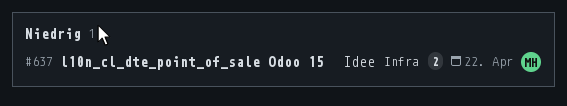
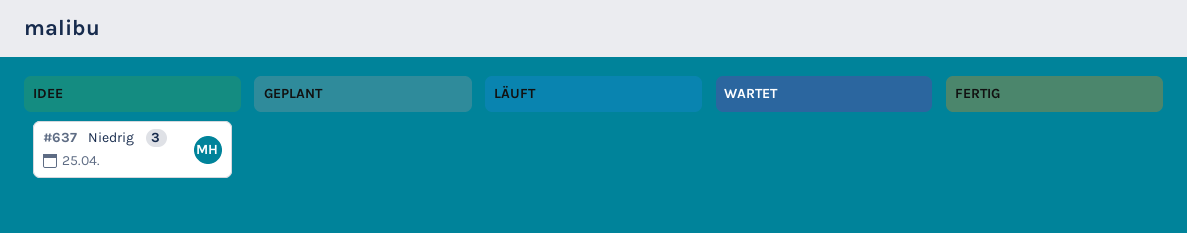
#637, estimate: 2 -> 3
#637, due: Apr 22 -> Apr 25

